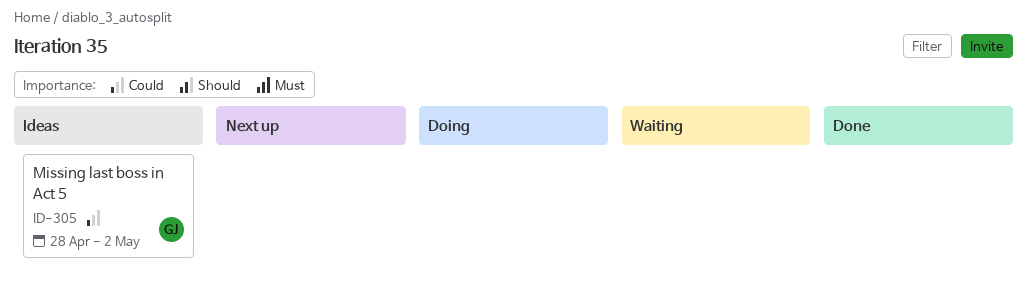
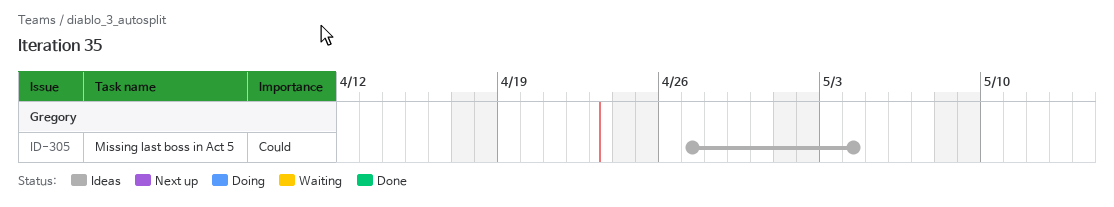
ID-305, start: Apr 28 -> Apr 27
ID-305, due: May 2 -> May 4

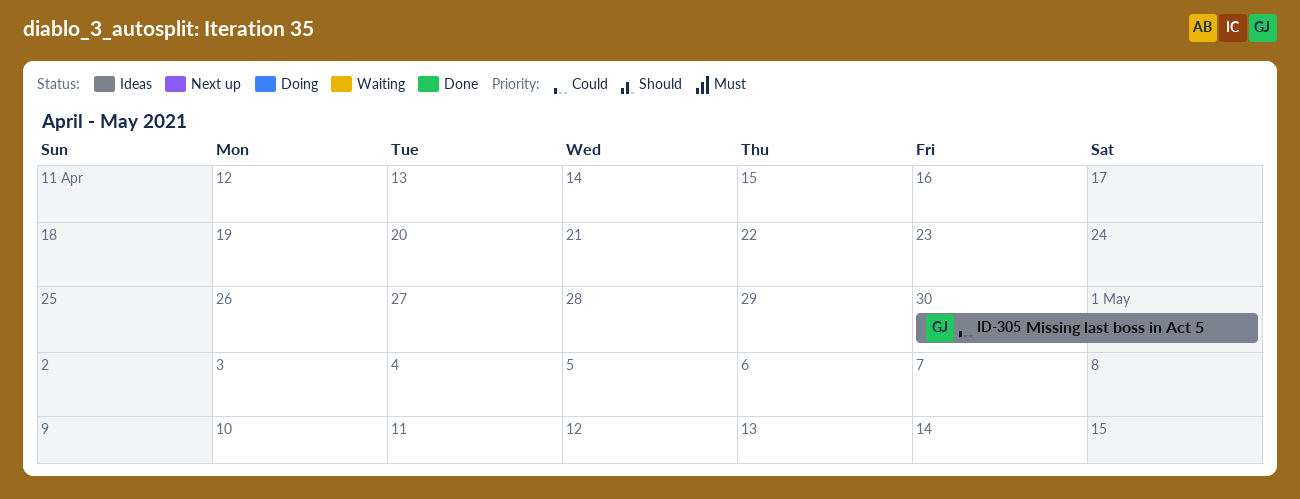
ID-305, start: Apr 27 -> Apr 30
ID-305, due: May 4 -> May 1

